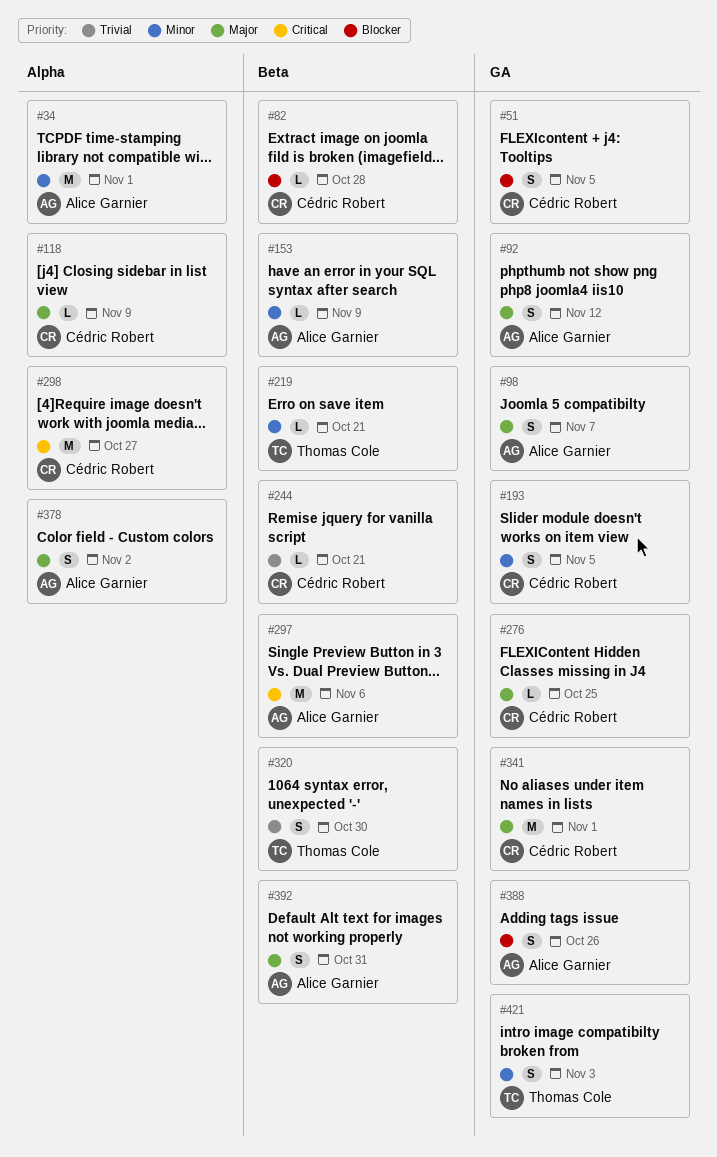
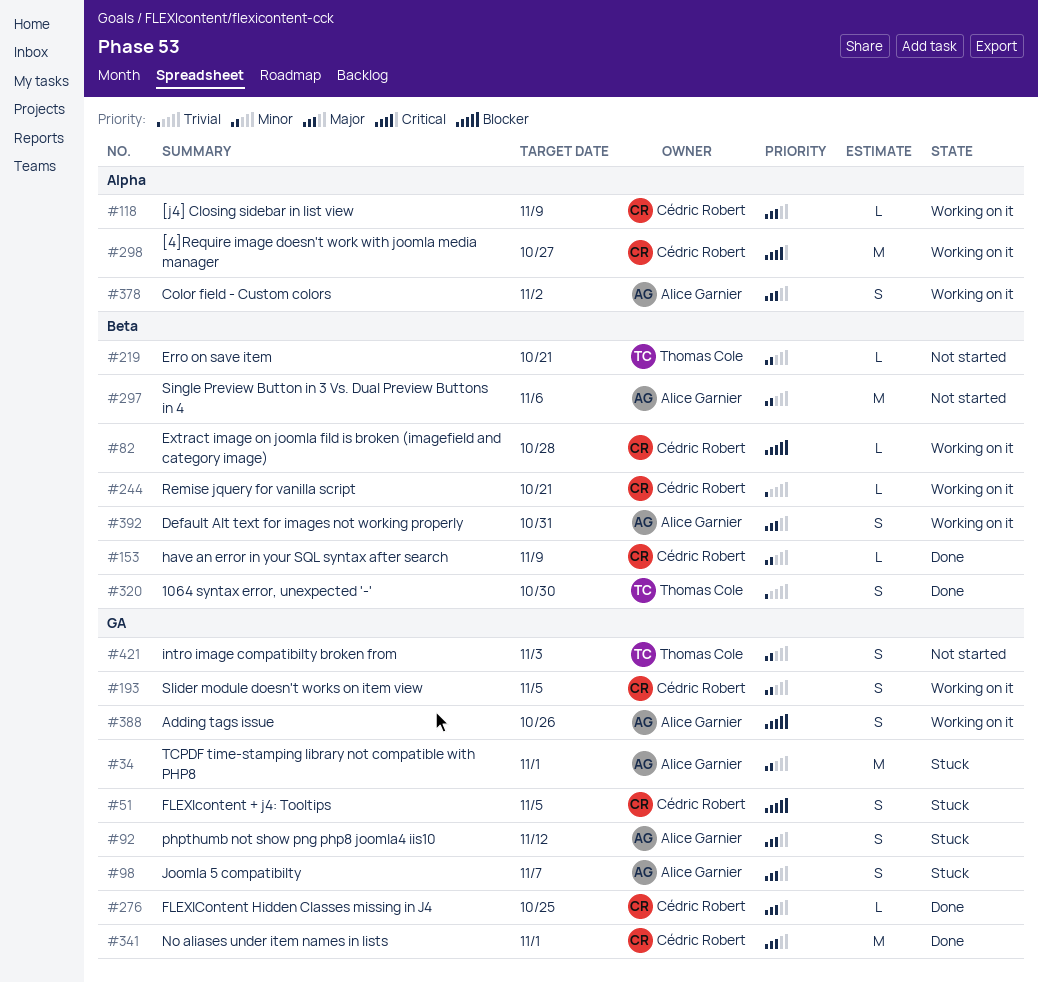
#34, label: Alpha -> GA
#153, owner: Alice Garnier -> Cédric Robert
#297, priority: Critical -> Minor

